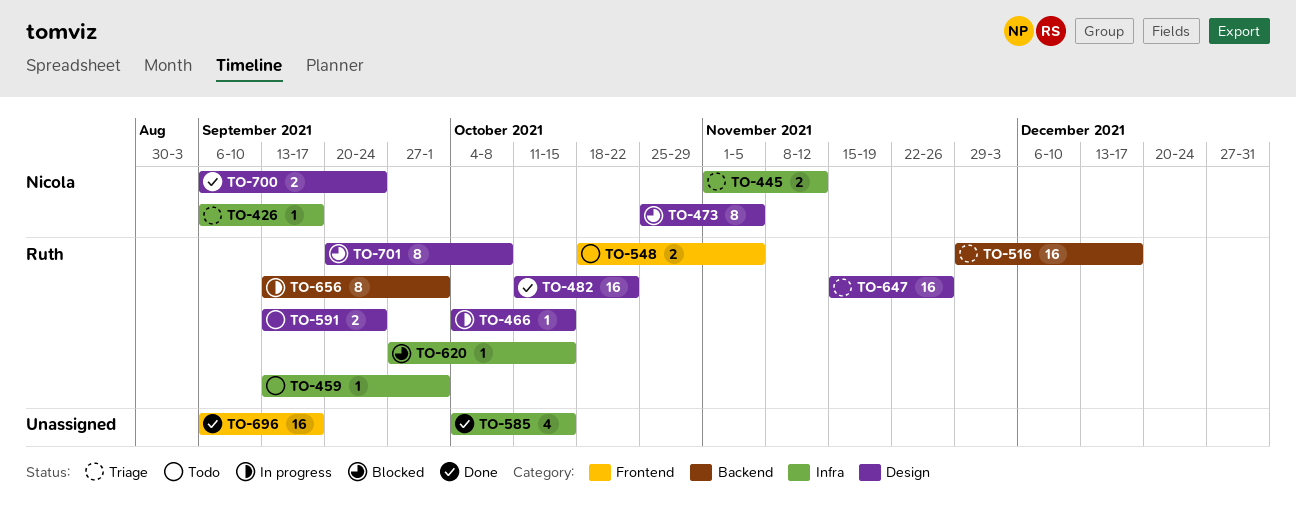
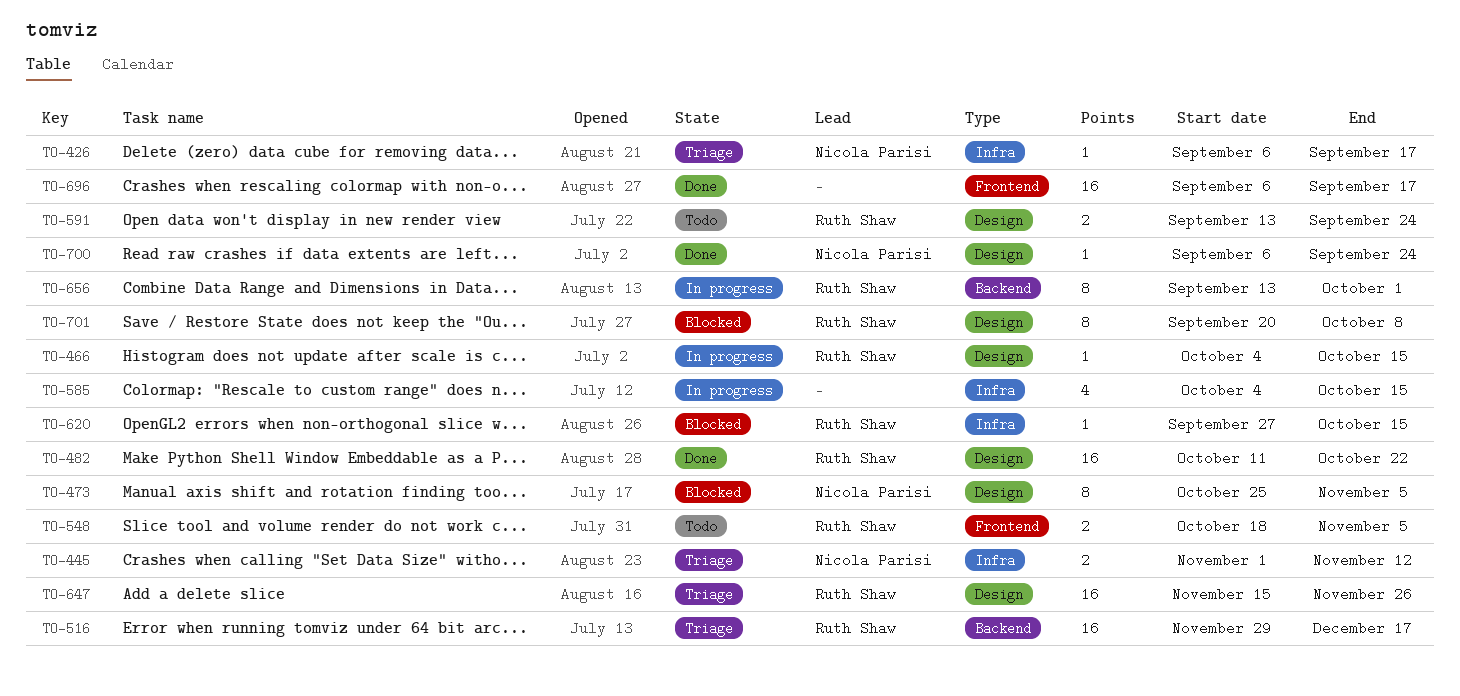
TO-459: present -> none
TO-585, status: Done -> In progress
TO-700, estimate: 2 -> 1

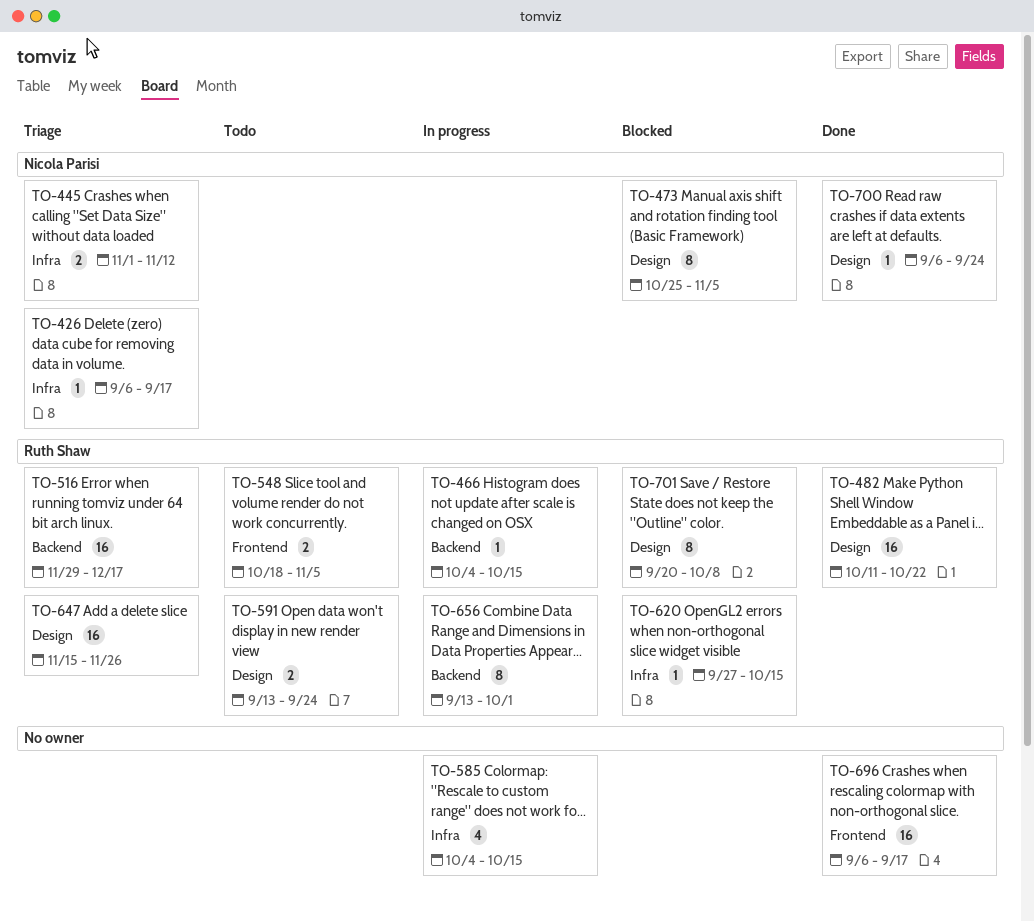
TO-466, label: Design -> Backend

